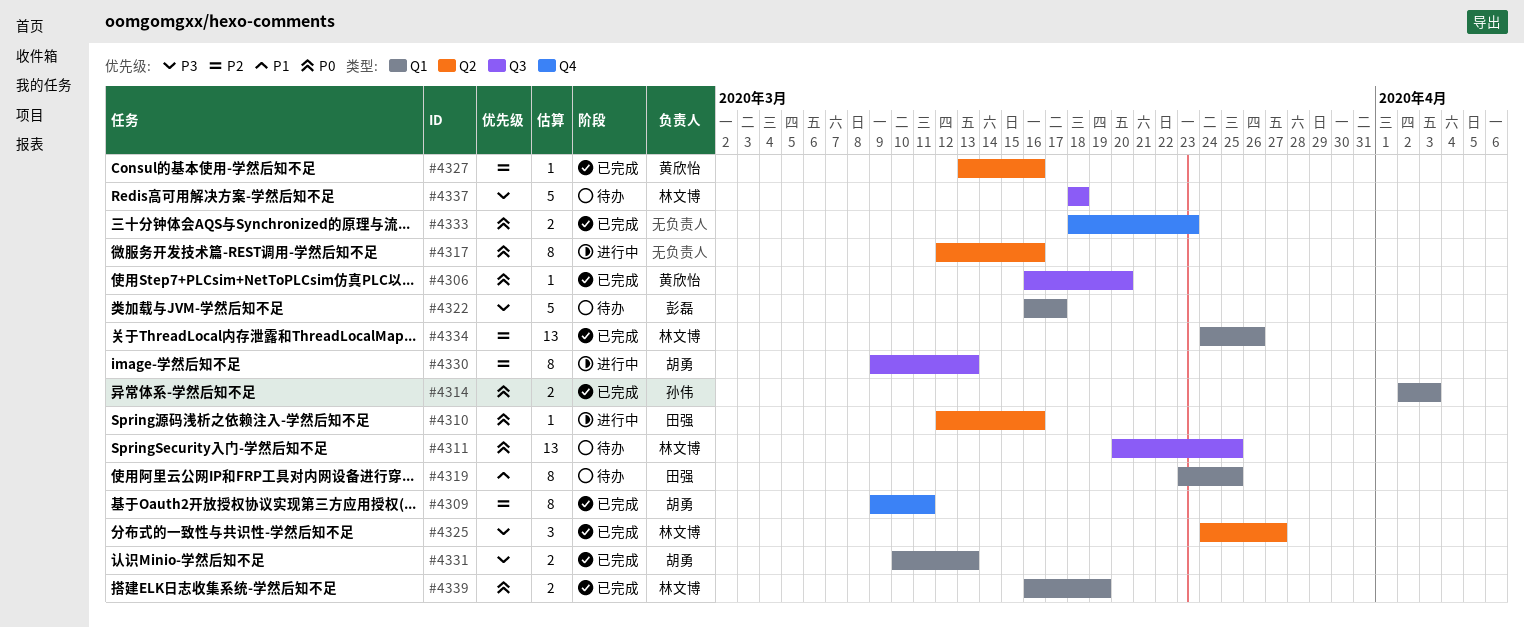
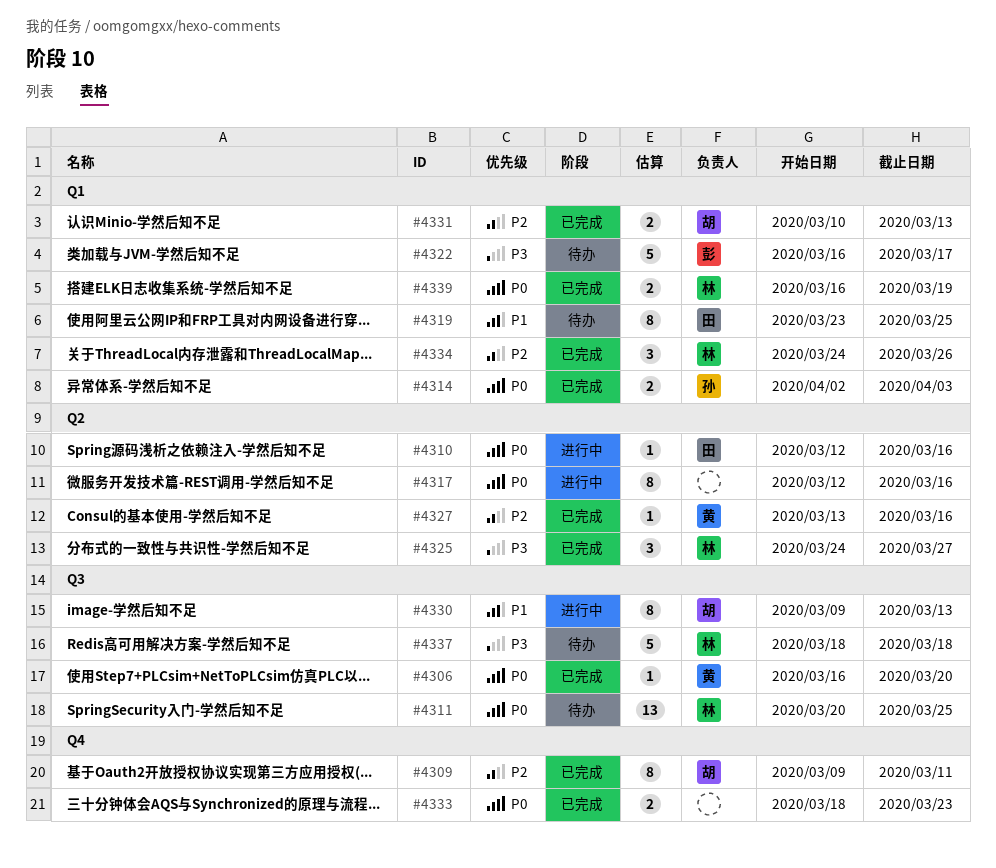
#4330, priority: P2 -> P1
#4331, priority: P3 -> P2
#4334, estimate: 13 -> 3

